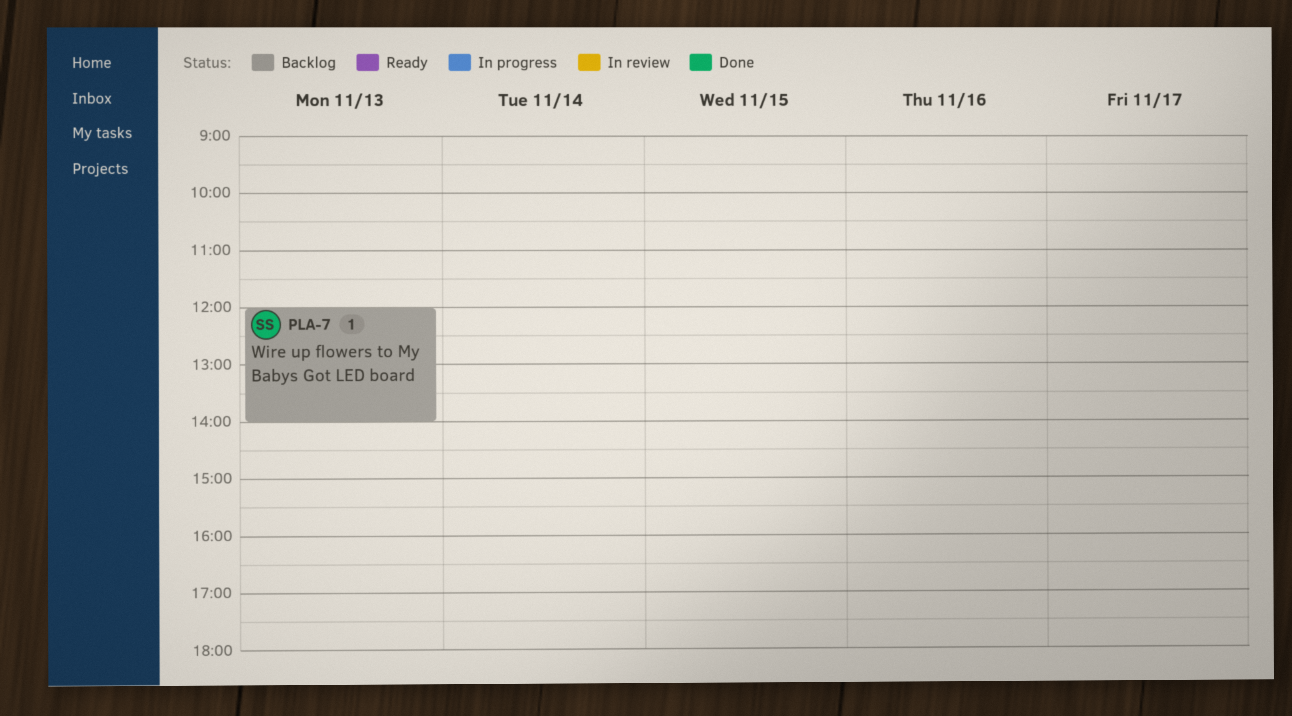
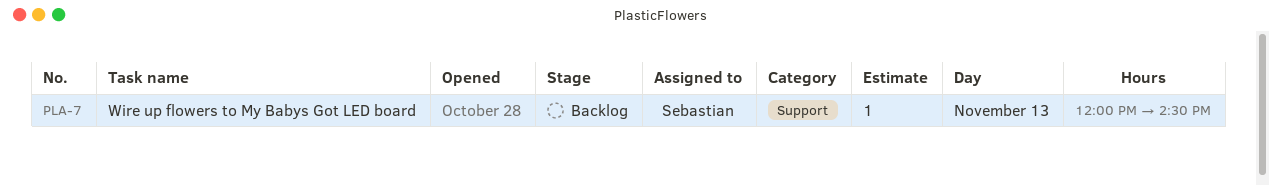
PLA-7, ends: 14:00 -> 14:30

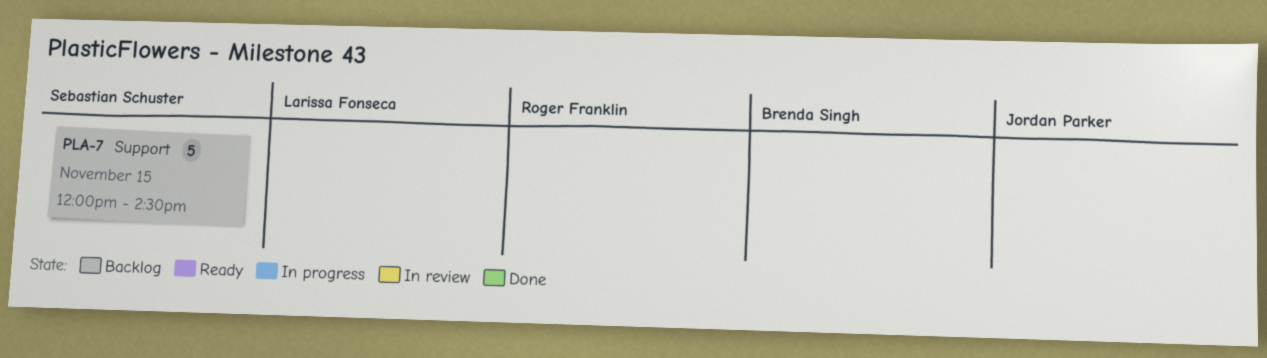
PLA-7, estimate: 1 -> 5
PLA-7, day: Nov 13 -> Nov 15

